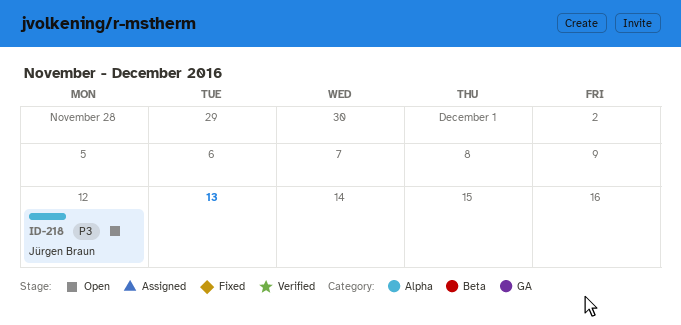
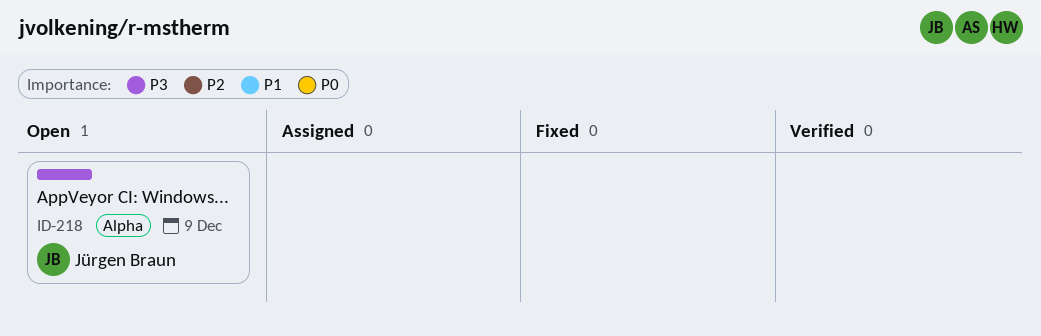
ID-218, due: Dec 12 -> Dec 9

